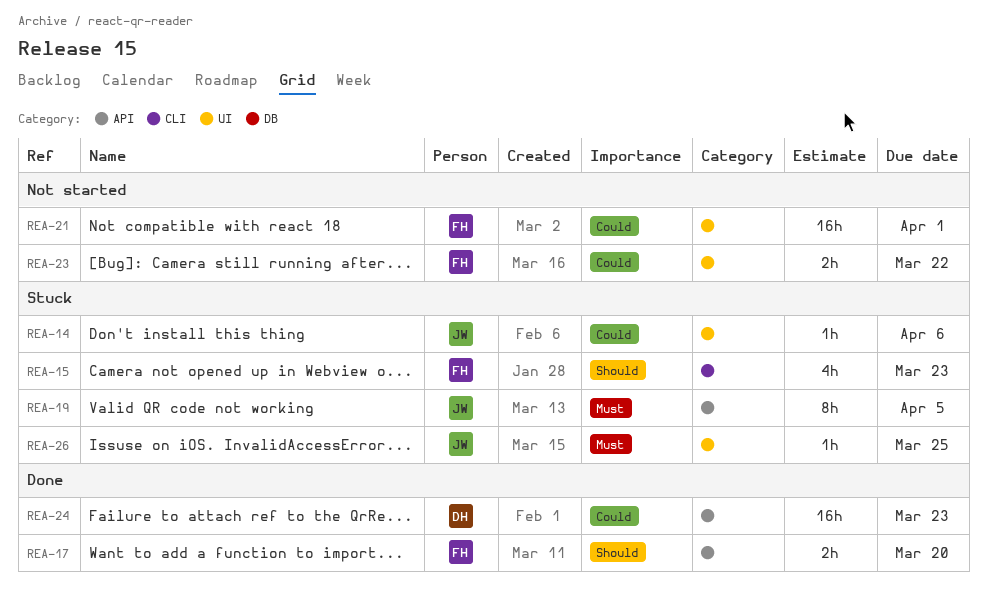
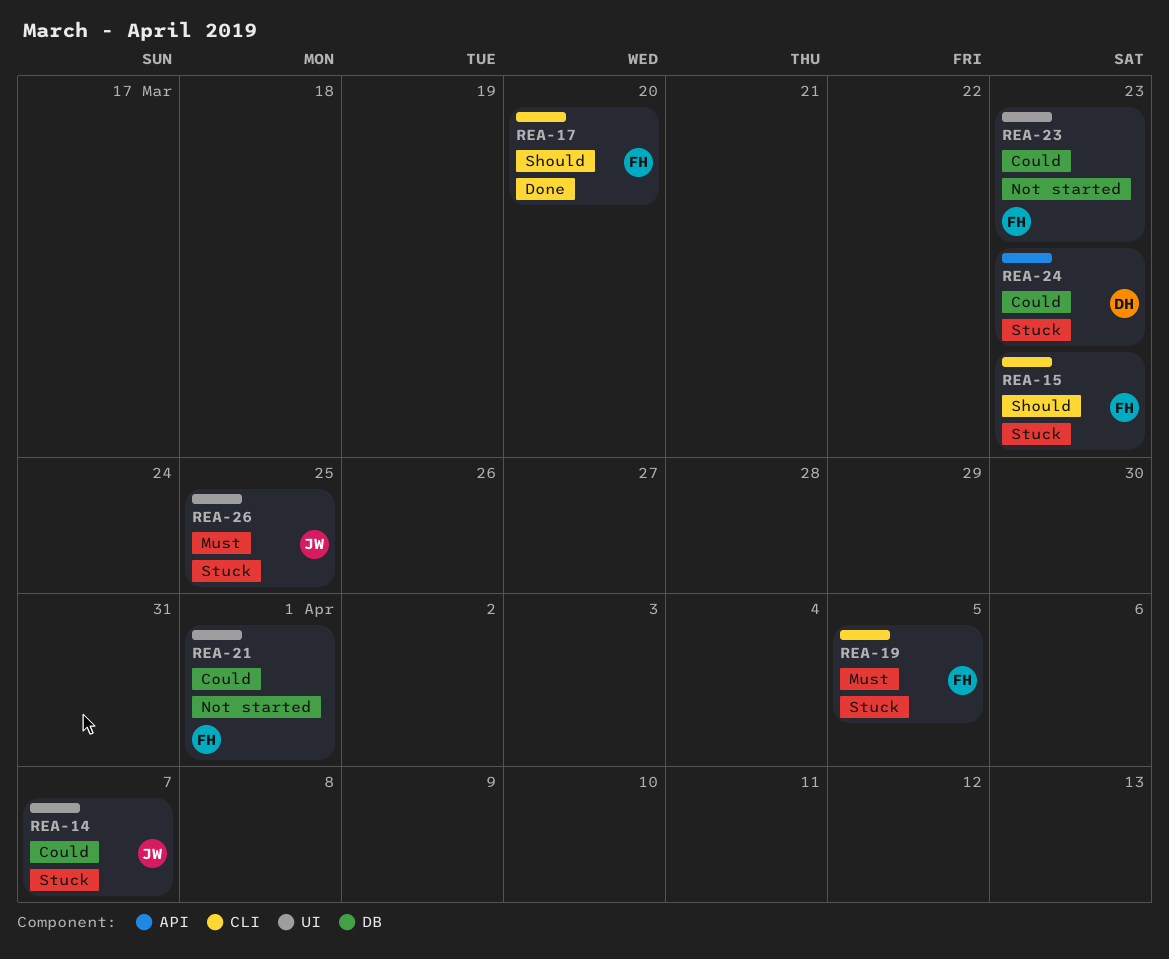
REA-14, due: Apr 6 -> Apr 7
REA-17, label: API -> CLI
REA-19, owner: JW -> FH
REA-19, label: API -> CLI
REA-23, due: Mar 22 -> Mar 23
REA-24, status: Done -> Stuck

